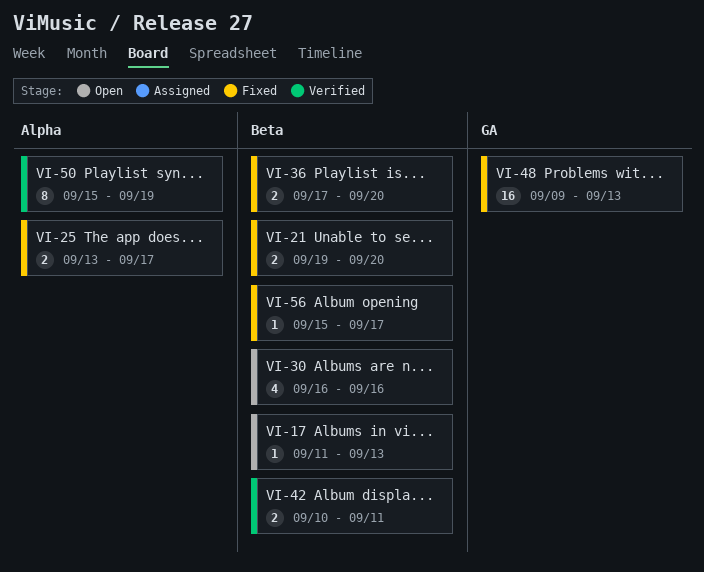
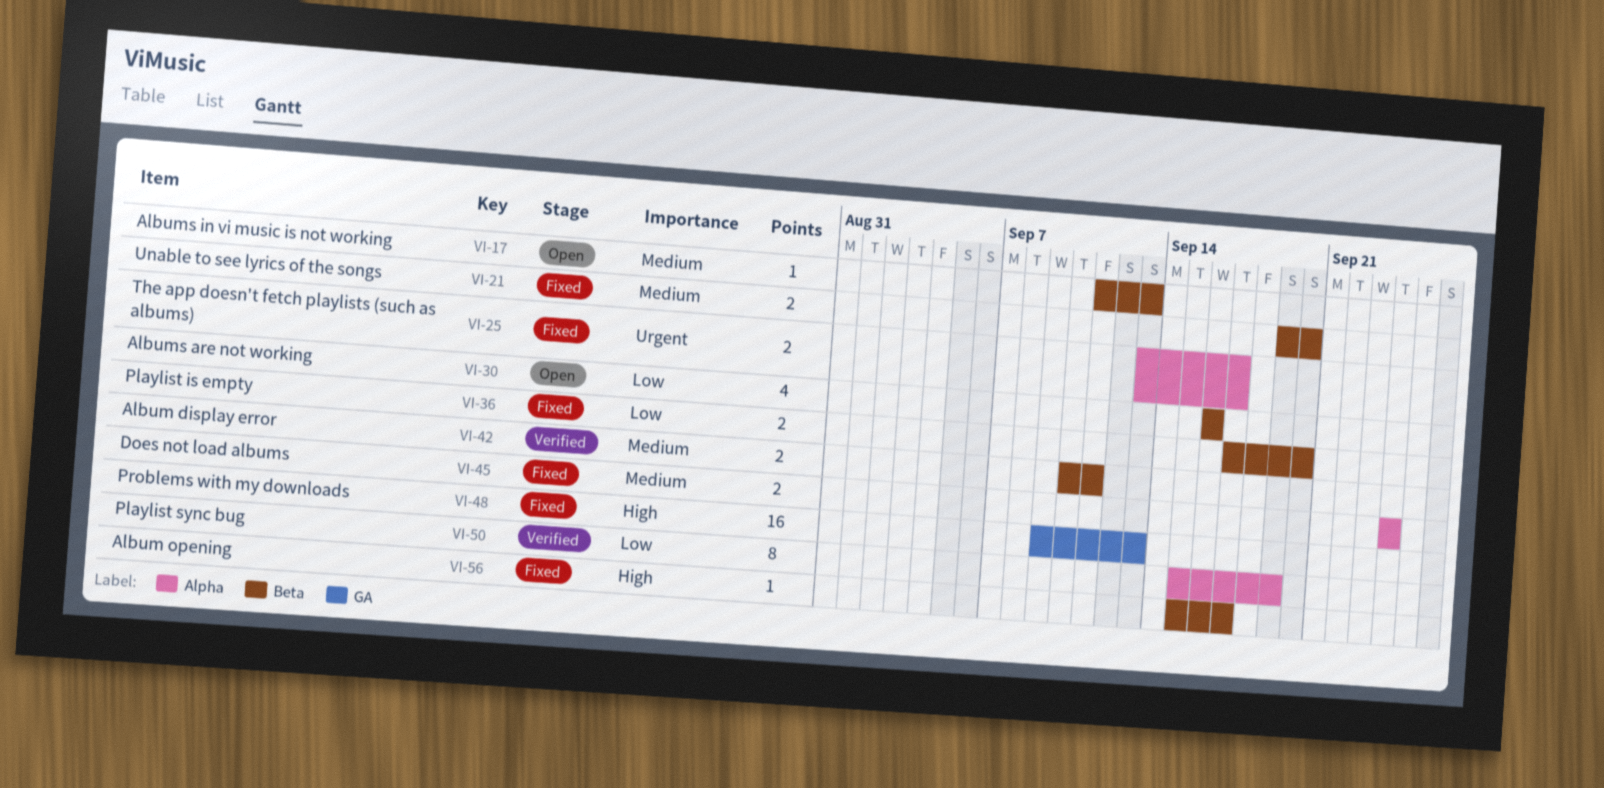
VI-45: none -> present

